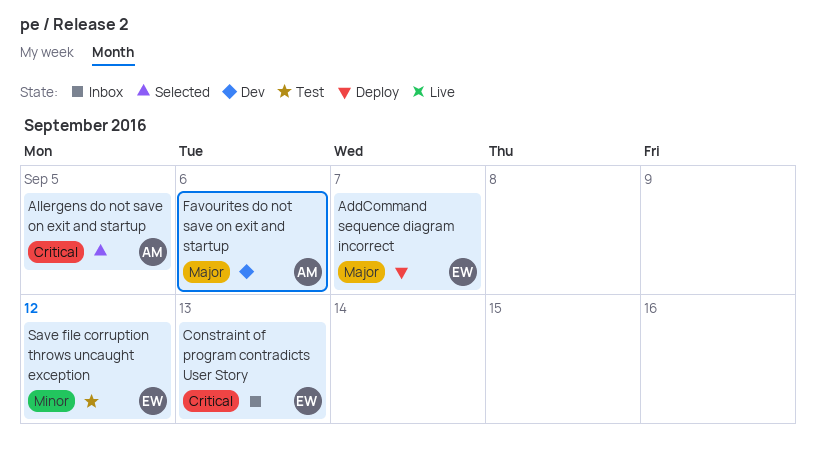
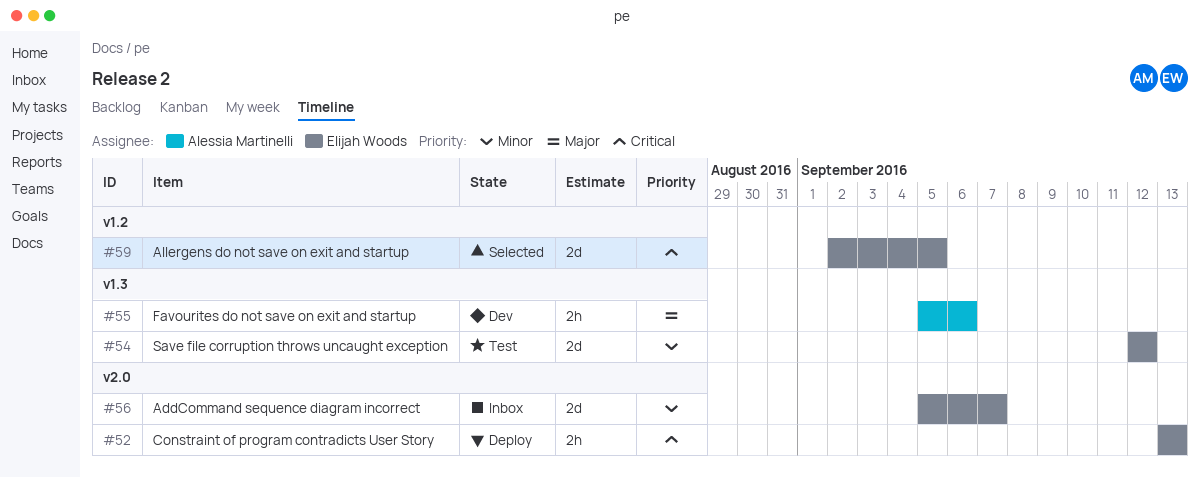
AddCommand sequence diagram incorrect, status: Deploy -> Inbox
AddCommand sequence diagram incorrect, priority: Major -> Minor
Allergens do not save on exit and startup, owner: Alessia Martinelli -> Elijah Woods
Constraint of program contradicts User Story, status: Inbox -> Deploy

